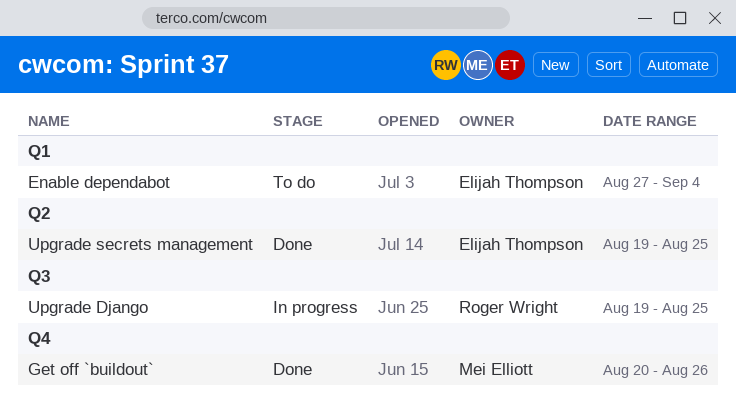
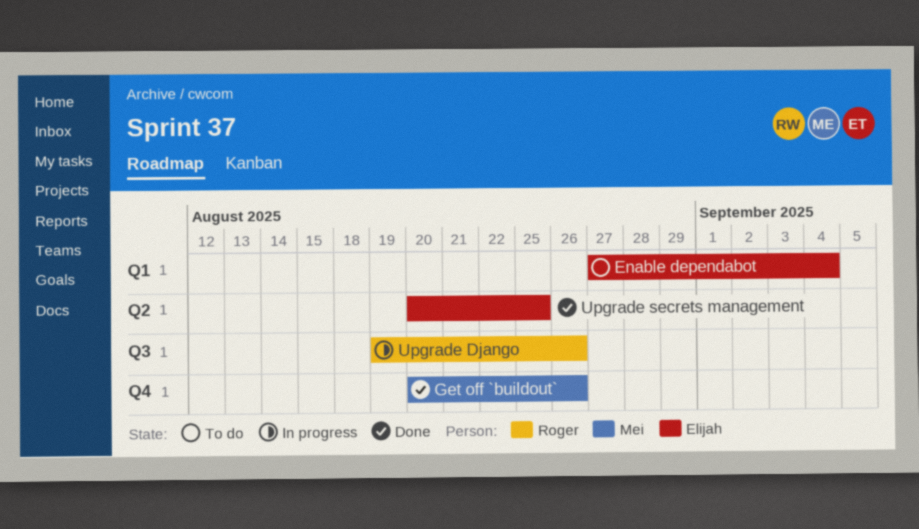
Upgrade Django, due: Aug 25 -> Aug 26
Upgrade secrets management, start: Aug 19 -> Aug 20

